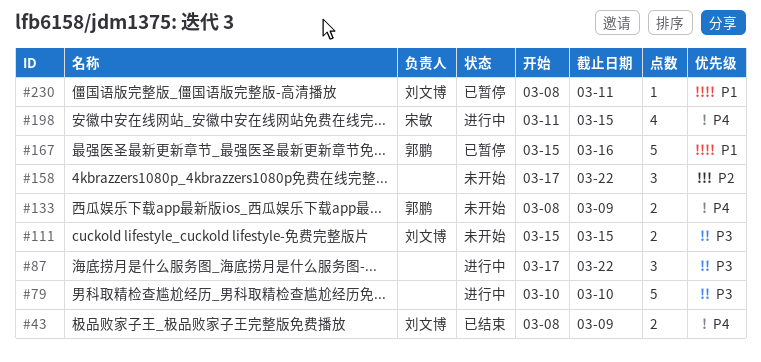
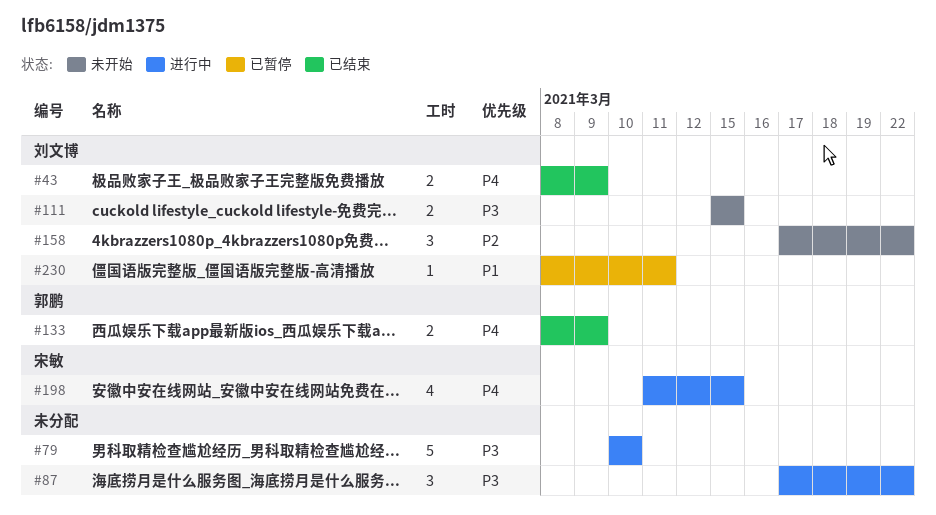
#133, status: 未开始 -> 已结束
#158, owner: none -> 刘文博
#167: present -> none

